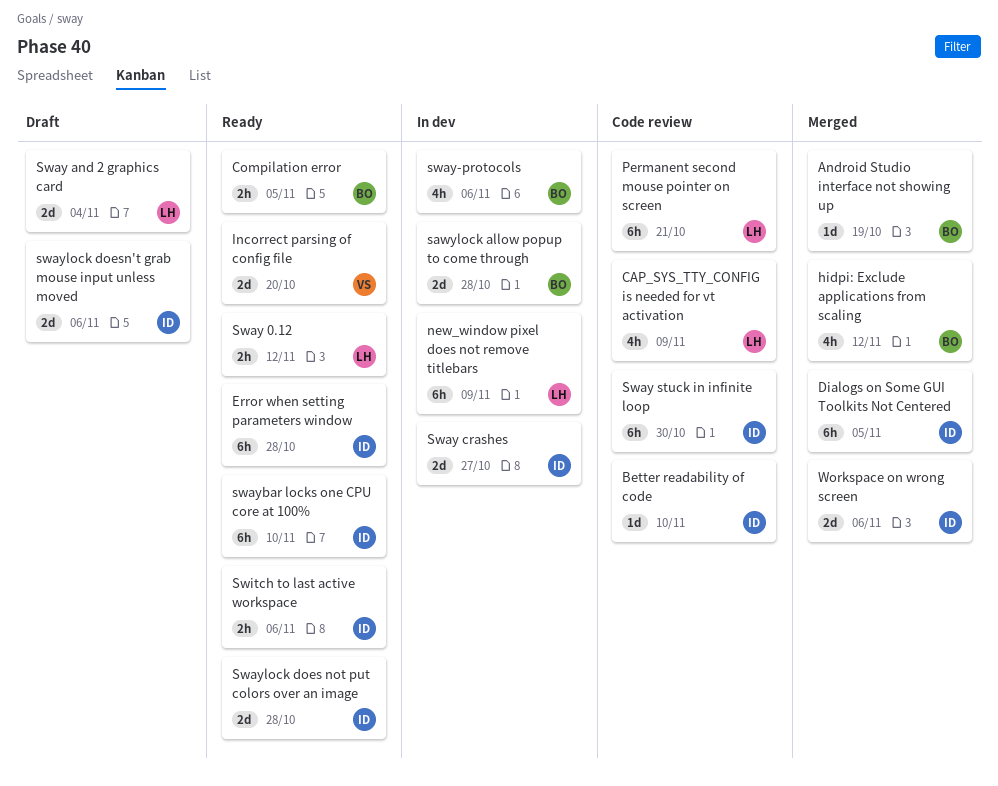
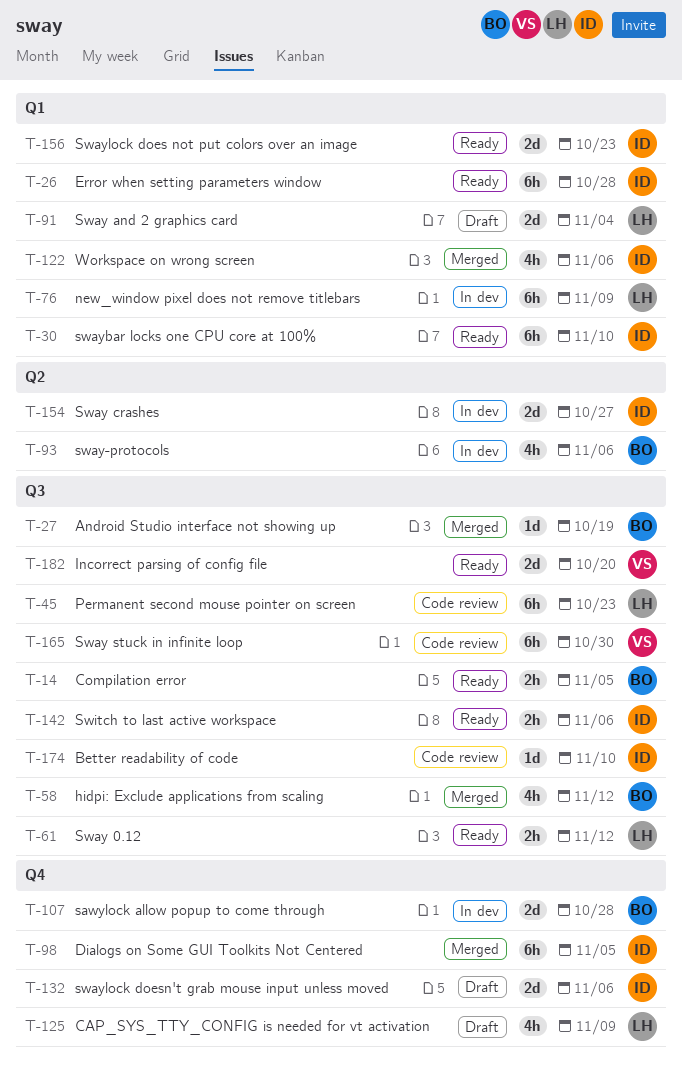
CAP_SYS_TTY_CONFIG is needed for vt activation, status: Code review -> Draft
Permanent second mouse pointer on screen, due: Oct 21 -> Oct 23
Sway stuck in infinite loop, owner: ID -> VS
Swaylock does not put colors over an image, due: Oct 28 -> Oct 23
Workspace on wrong screen, estimate: 2d -> 4h

